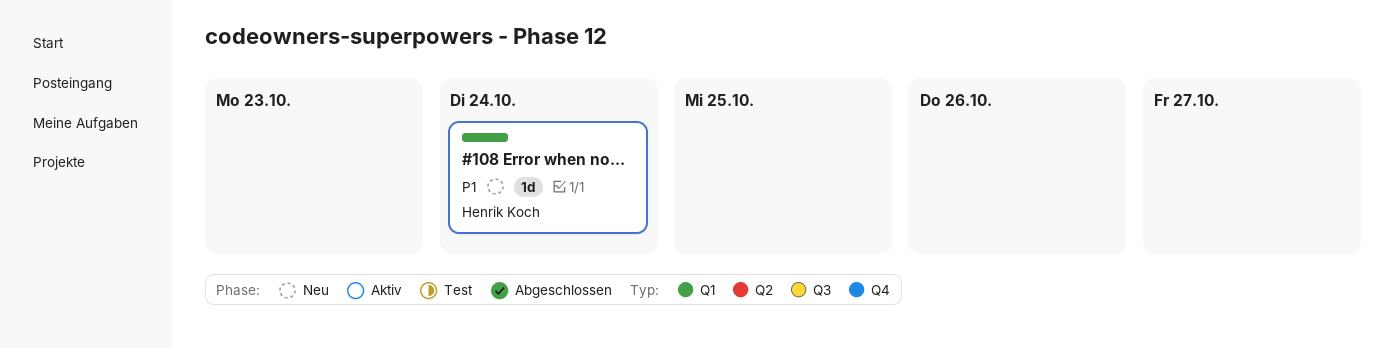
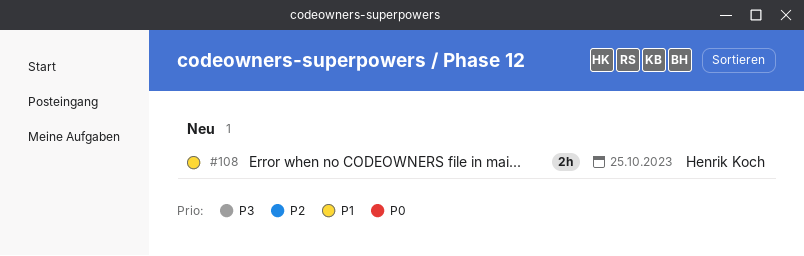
#108, estimate: 1d -> 2h
#108, due: Oct 24 -> Oct 25

